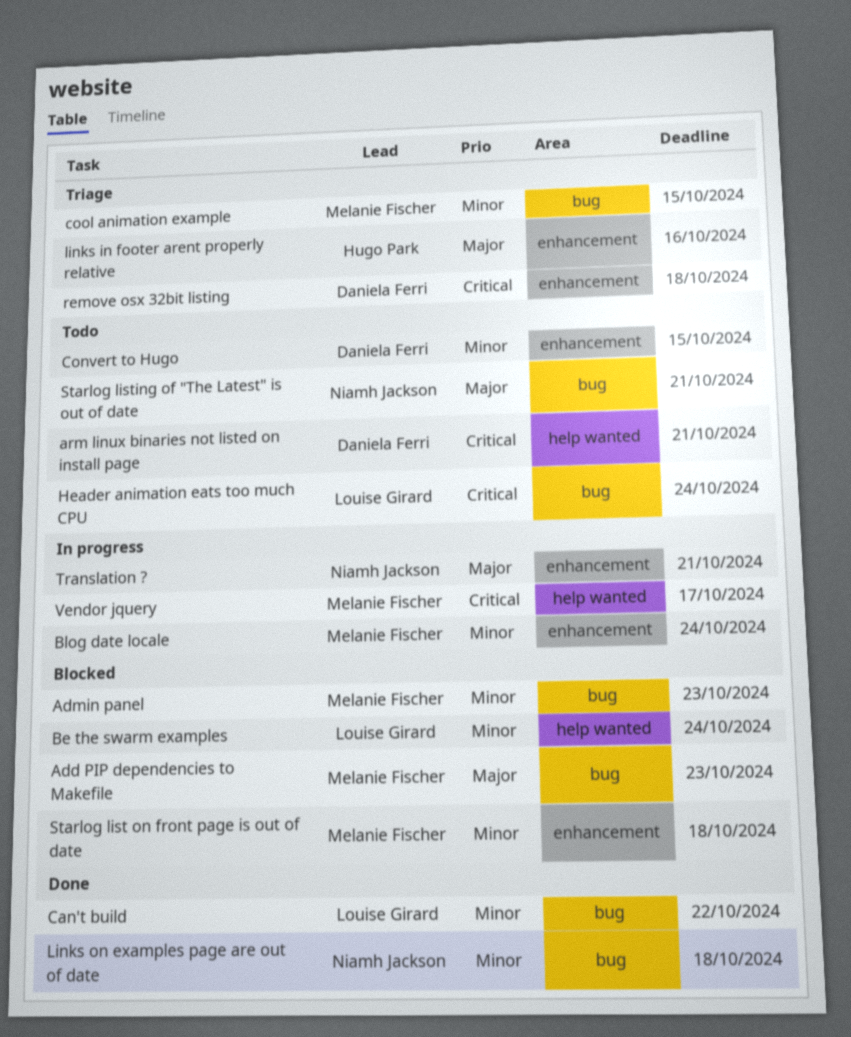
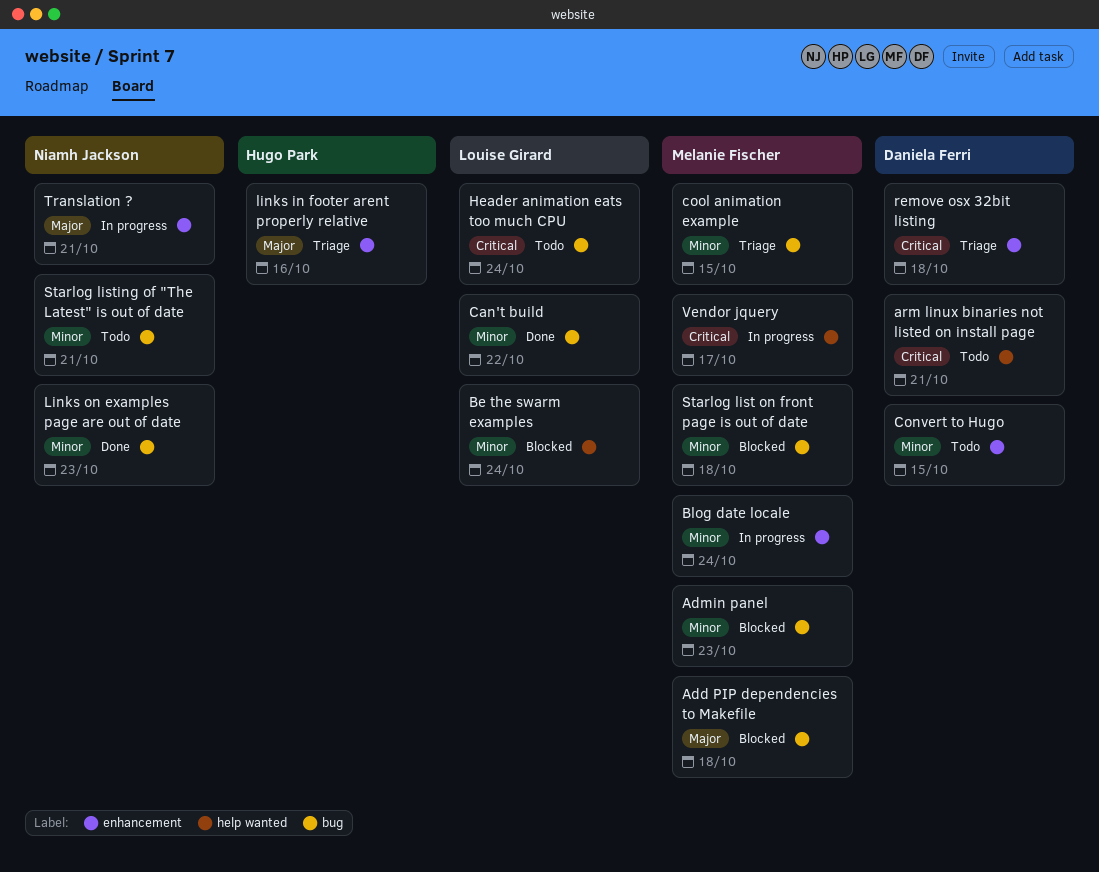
Add PIP dependencies to Makefile, due: Oct 23 -> Oct 18
Links on examples page are out of date, due: Oct 18 -> Oct 23
Starlog list on front page is out of date, label: enhancement -> bug
Starlog listing of "The Latest" is out of date, priority: Major -> Minor

